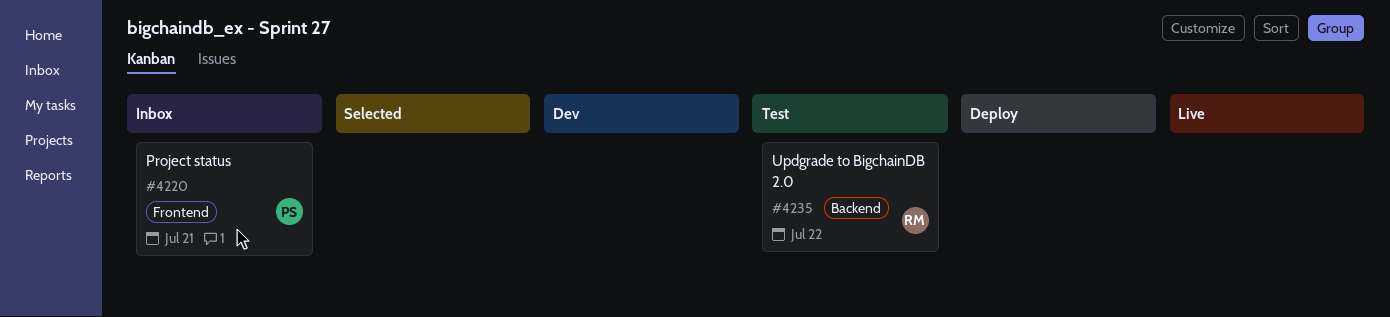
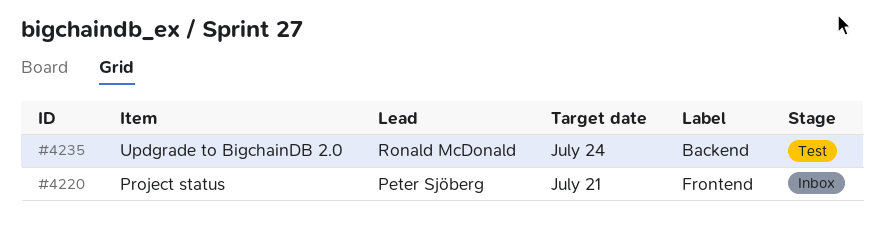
#4235, due: Jul 22 -> Jul 24

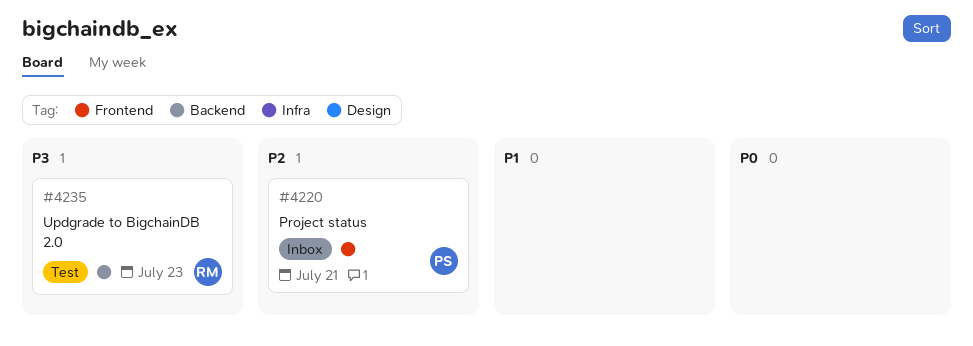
#4235, due: Jul 24 -> Jul 23

